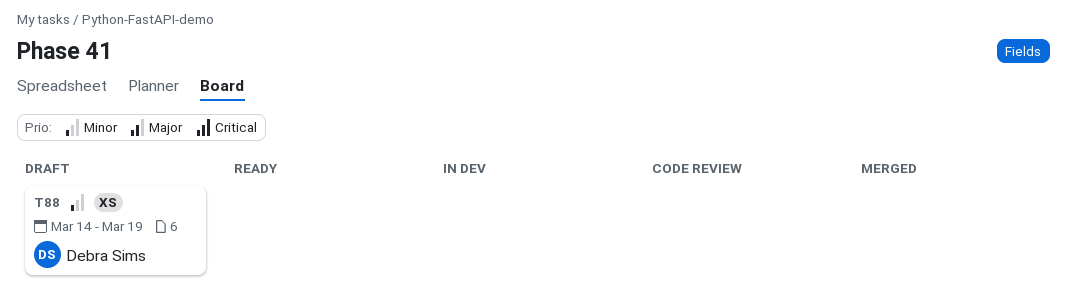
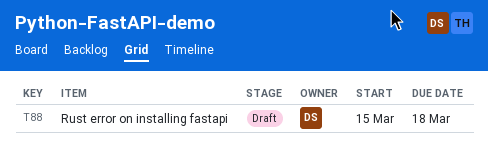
T88, start: Mar 14 -> Mar 15
T88, due: Mar 19 -> Mar 18

